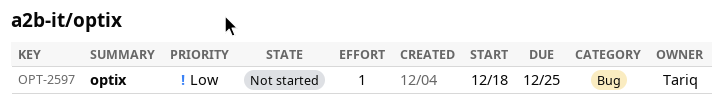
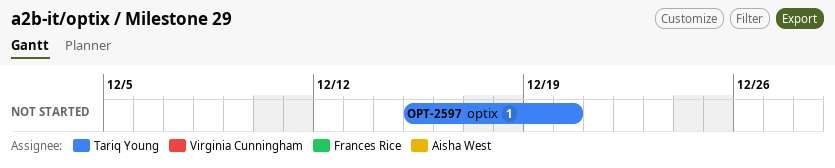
OPT-2597, start: Dec 18 -> Dec 15
OPT-2597, due: Dec 25 -> Dec 20

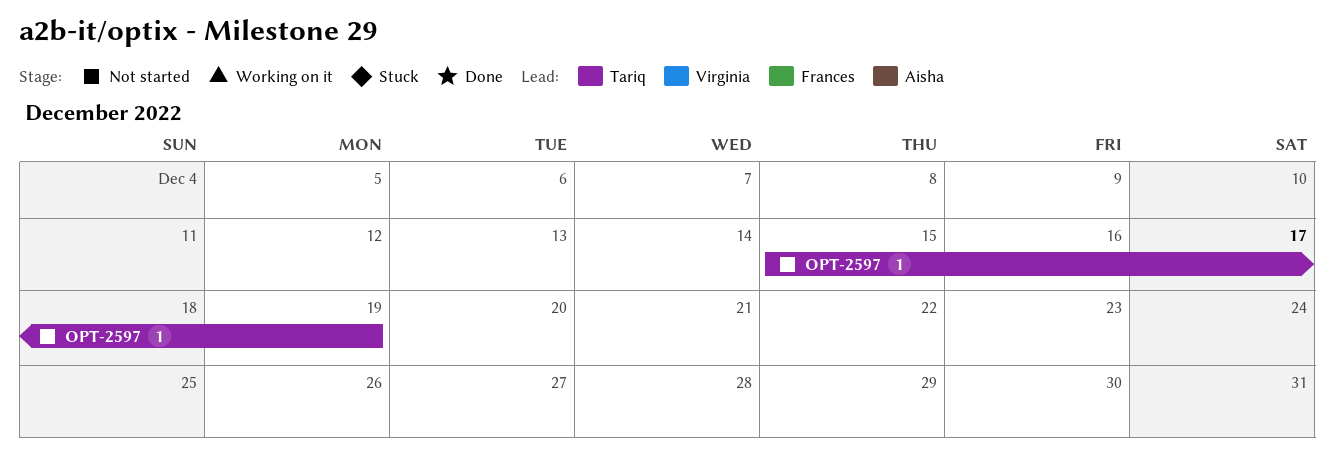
OPT-2597, due: Dec 20 -> Dec 19

